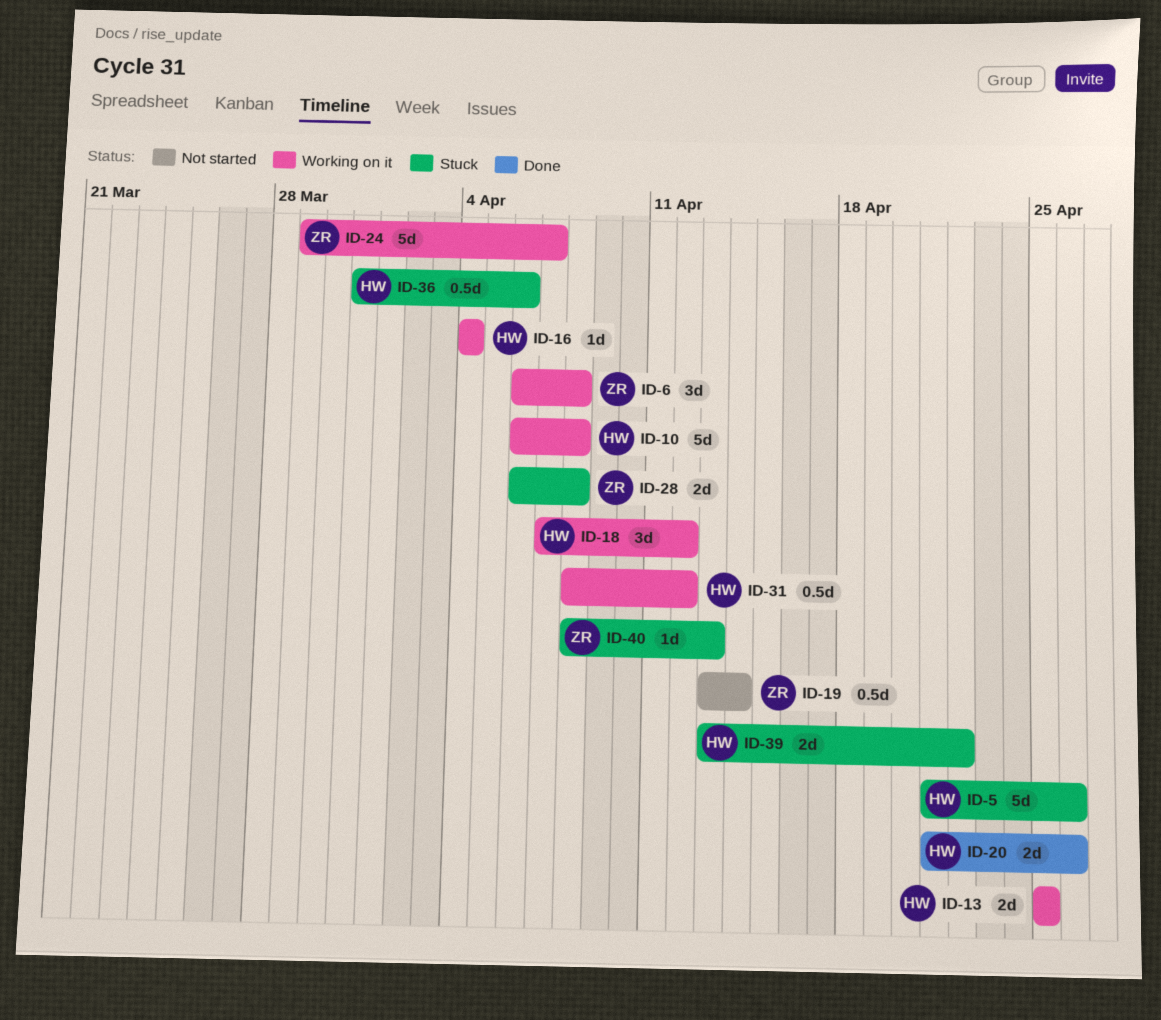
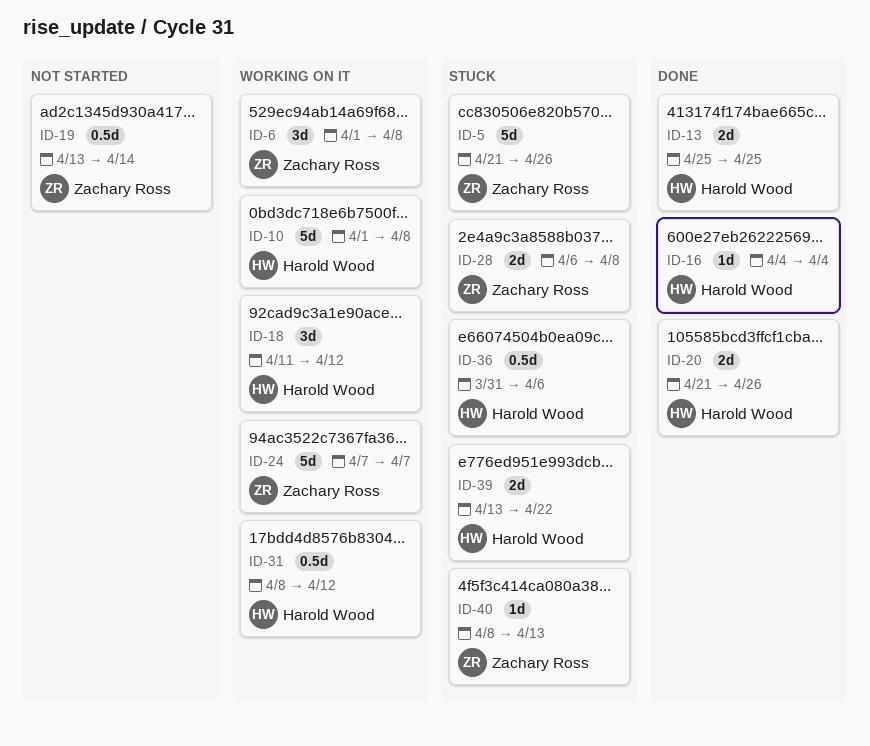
ID-5, owner: Harold Wood -> Zachary Ross
ID-6, start: Apr 6 -> Apr 1
ID-10, start: Apr 6 -> Apr 1
ID-13, status: Working on it -> Done
ID-16, status: Working on it -> Done
ID-18, start: Apr 7 -> Apr 11
ID-24, start: Mar 29 -> Apr 7

